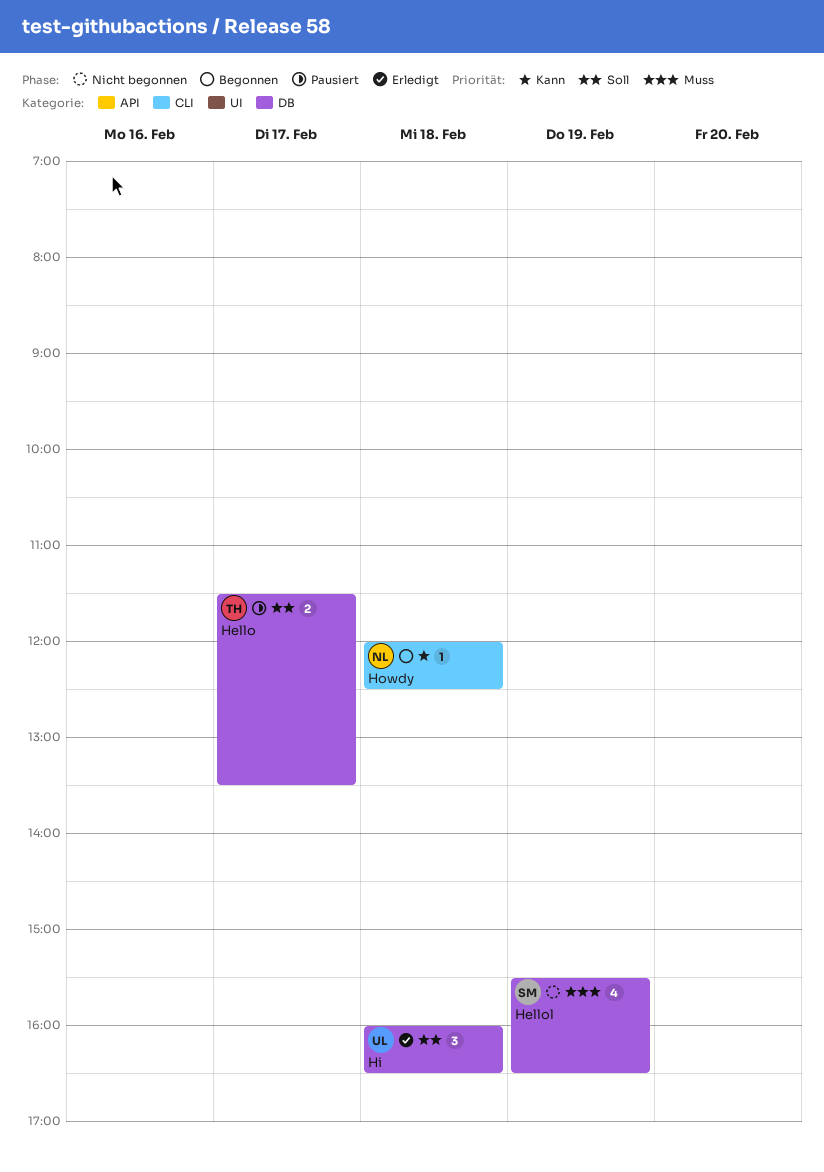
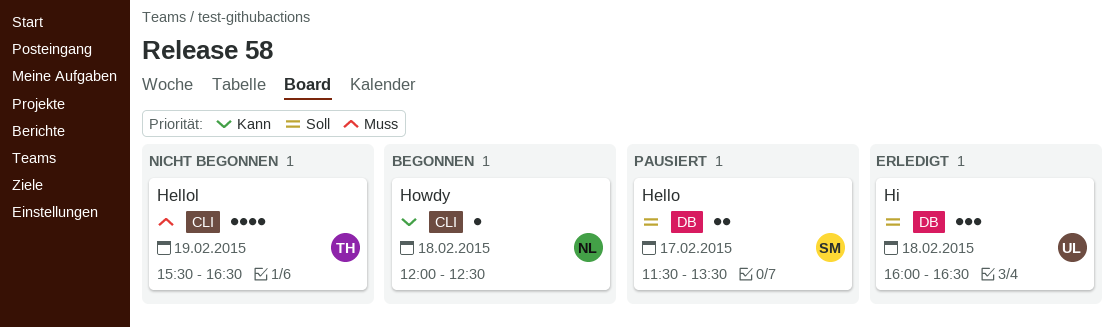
Hello, owner: TH -> SM
Hellol, owner: SM -> TH
Hellol, label: DB -> CLI

